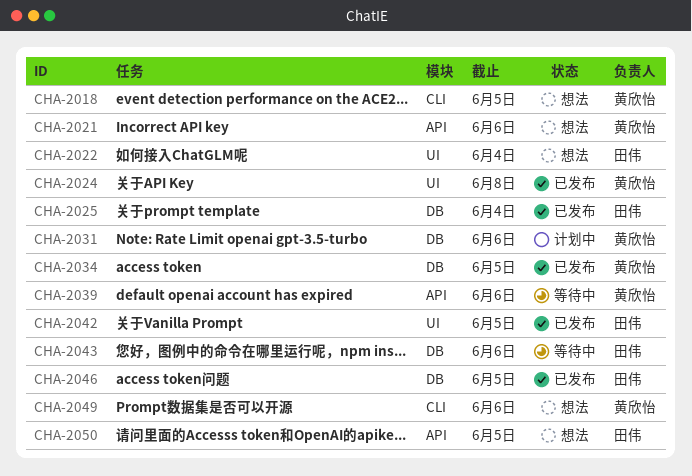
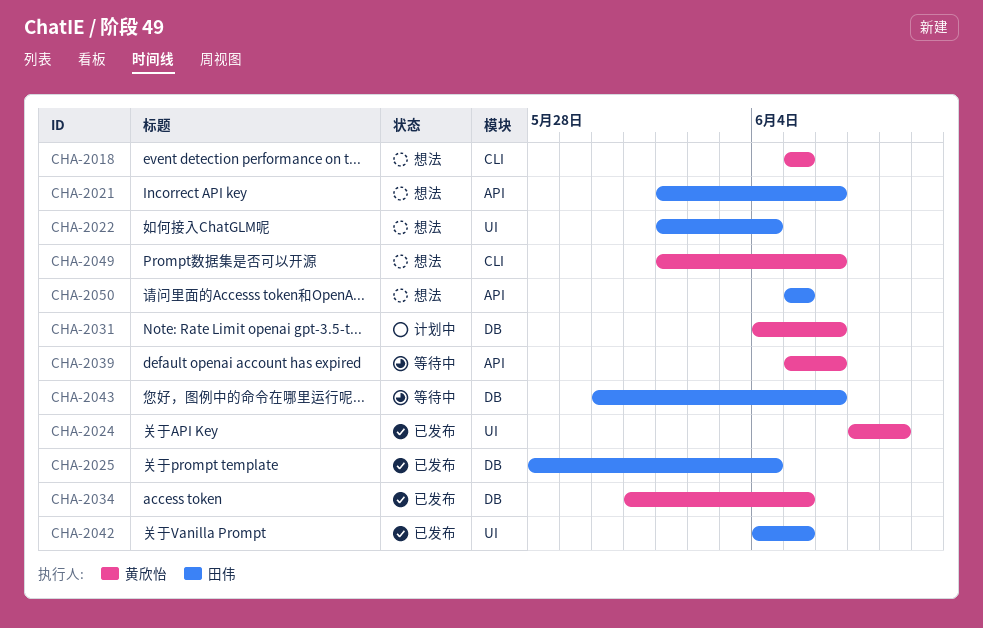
CHA-2021, owner: 黄欣怡 -> 田伟
CHA-2046: present -> none

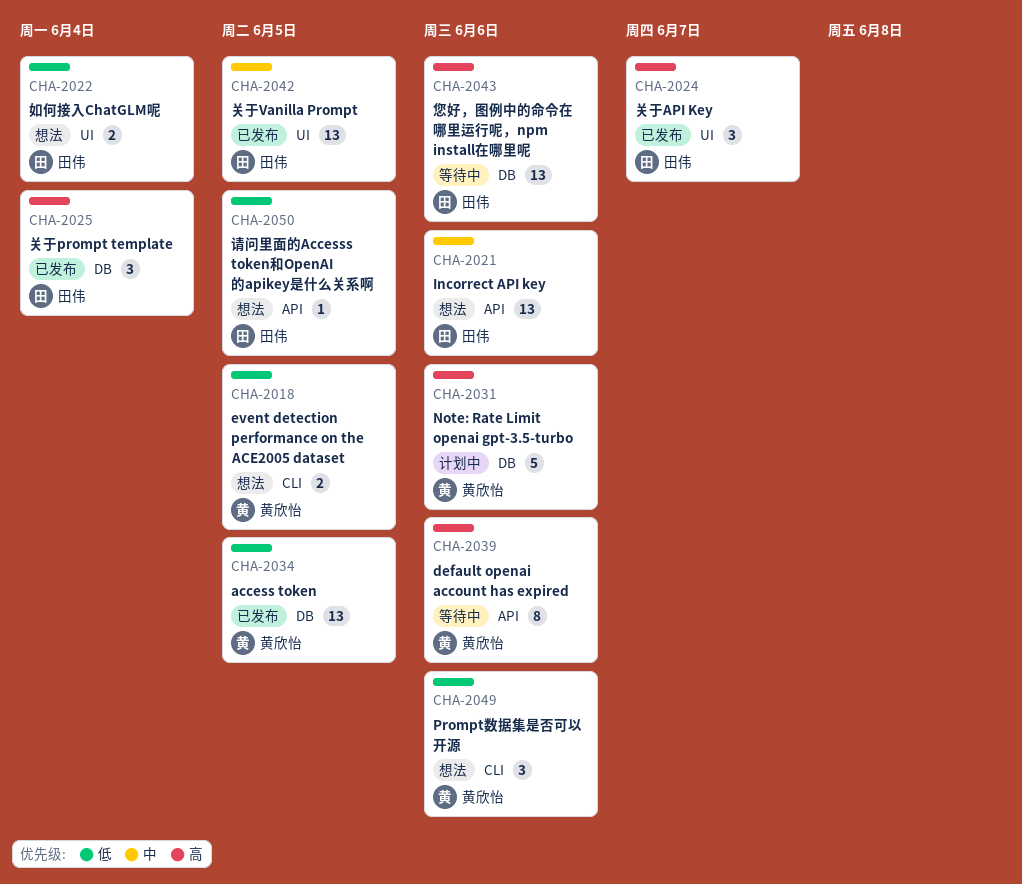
CHA-2024, owner: 黄欣怡 -> 田伟
CHA-2024, due: Jun 8 -> Jun 7

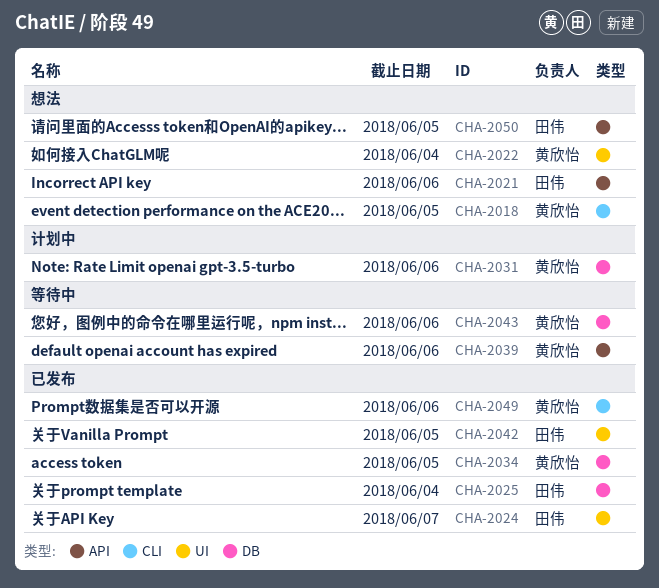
CHA-2022, owner: 田伟 -> 黄欣怡
CHA-2043, owner: 田伟 -> 黄欣怡
CHA-2049, status: 想法 -> 已发布

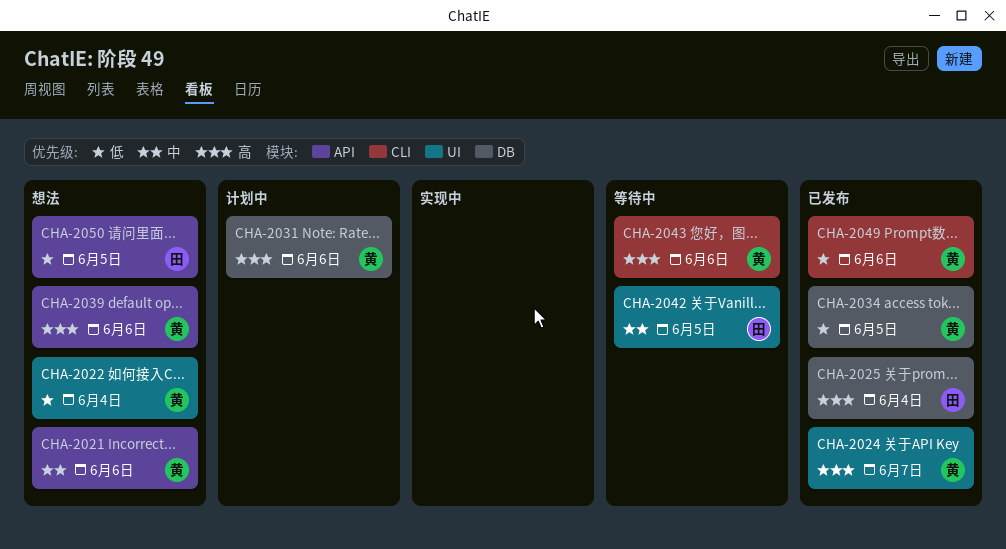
CHA-2018: present -> none
CHA-2021, owner: 田伟 -> 黄欣怡
CHA-2024, owner: 田伟 -> 黄欣怡
CHA-2039, status: 等待中 -> 想法
CHA-2042, status: 已发布 -> 等待中
CHA-2043, label: DB -> CLI

